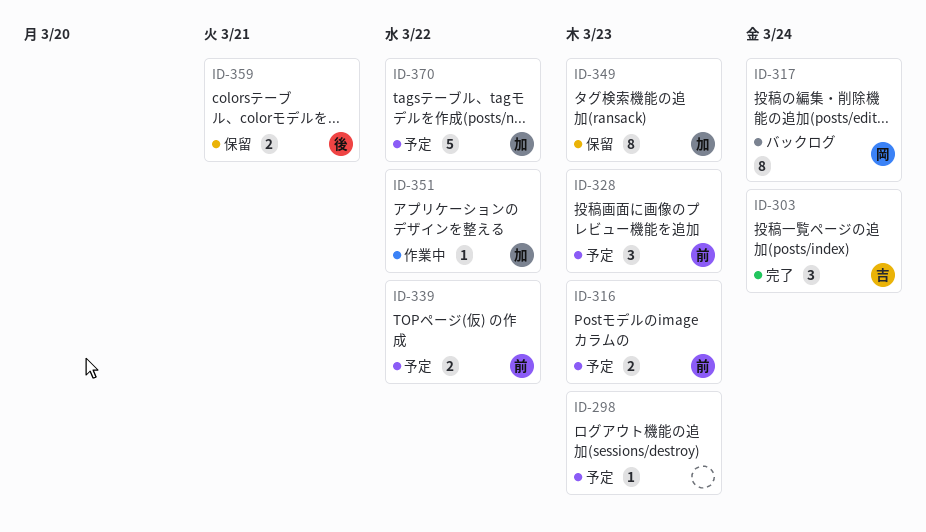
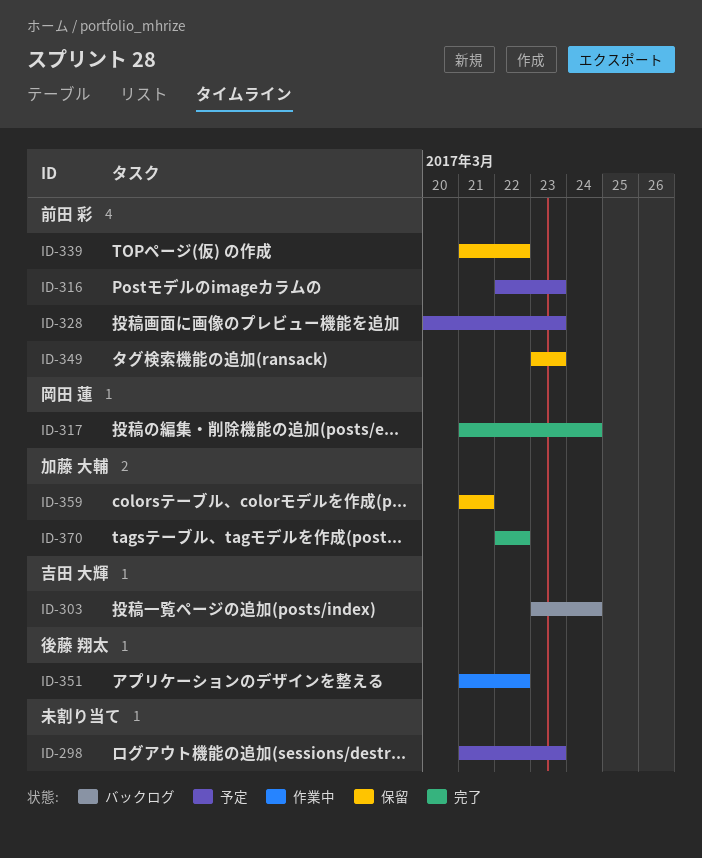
ID-303, status: 完了 -> バックログ
ID-317, status: バックログ -> 完了
ID-339, status: 予定 -> 保留
ID-349, owner: 加藤 大輔 -> 前田 彩
ID-351, owner: 加藤 大輔 -> 後藤 翔太
ID-359, owner: 後藤 翔太 -> 加藤 大輔
ID-370, status: 予定 -> 完了

